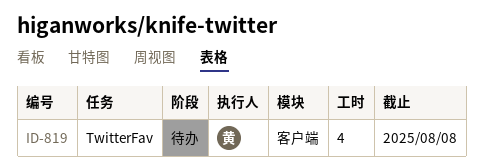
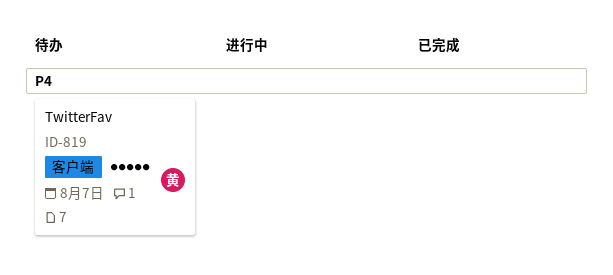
ID-819, estimate: 4 -> 5
ID-819, due: Aug 8 -> Aug 7

